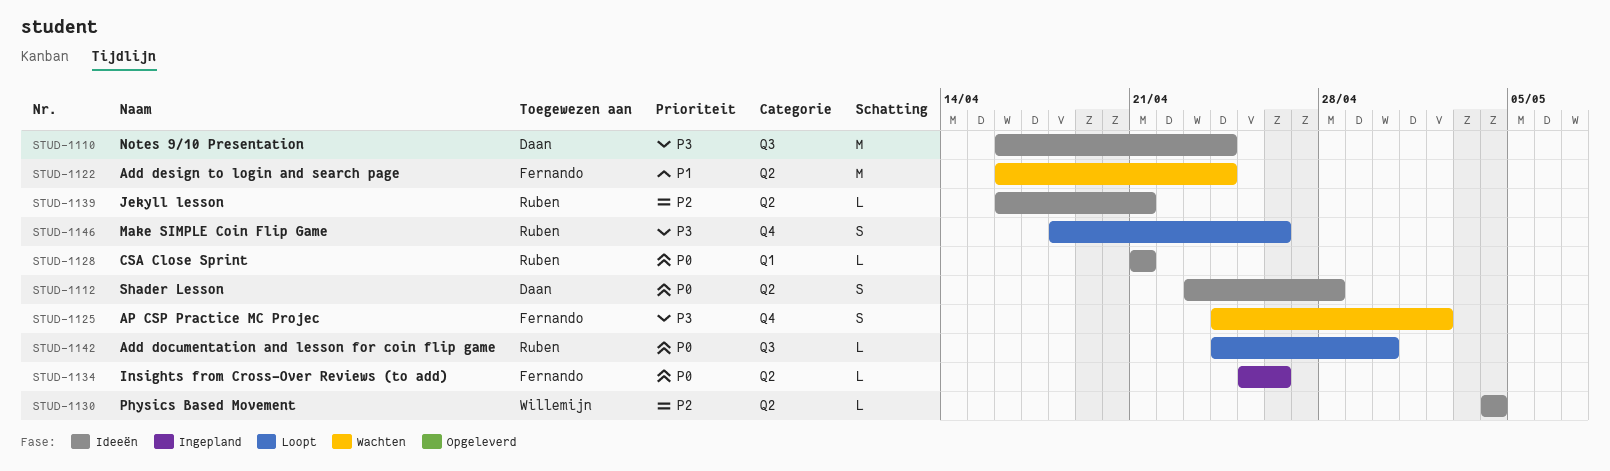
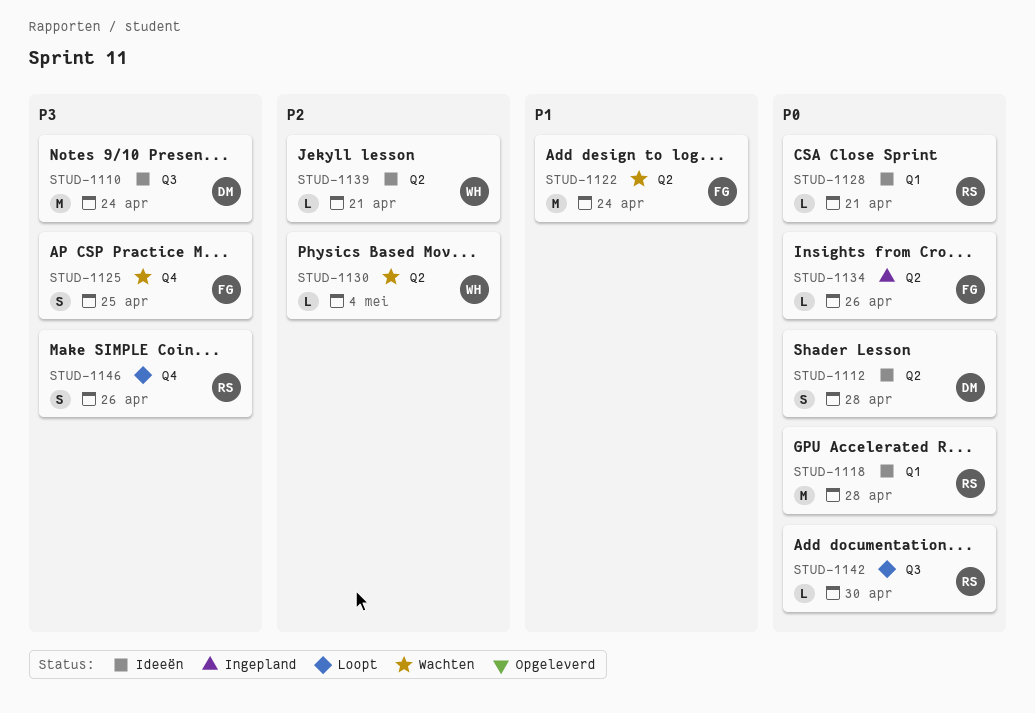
STUD-1118: none -> present
STUD-1125, due: May 2 -> Apr 25
STUD-1130, status: Ideeën -> Wachten
STUD-1139, owner: Ruben -> Willemijn

